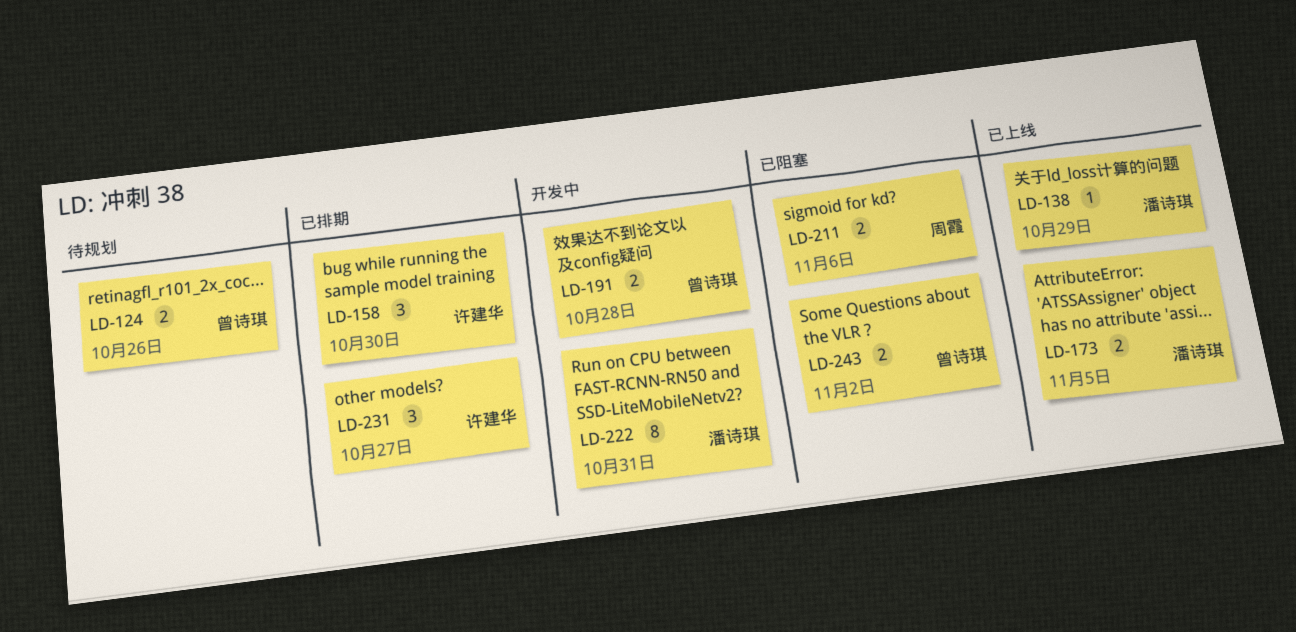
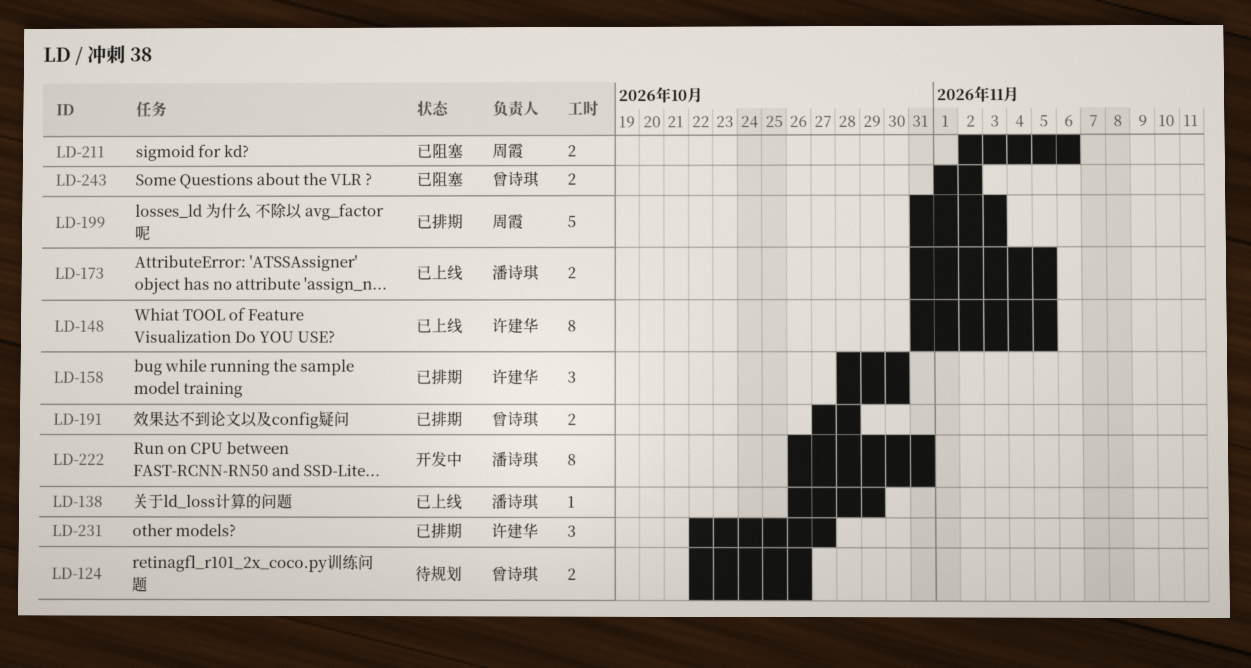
LD-148: none -> present
LD-191, status: 开发中 -> 已排期
LD-199: none -> present

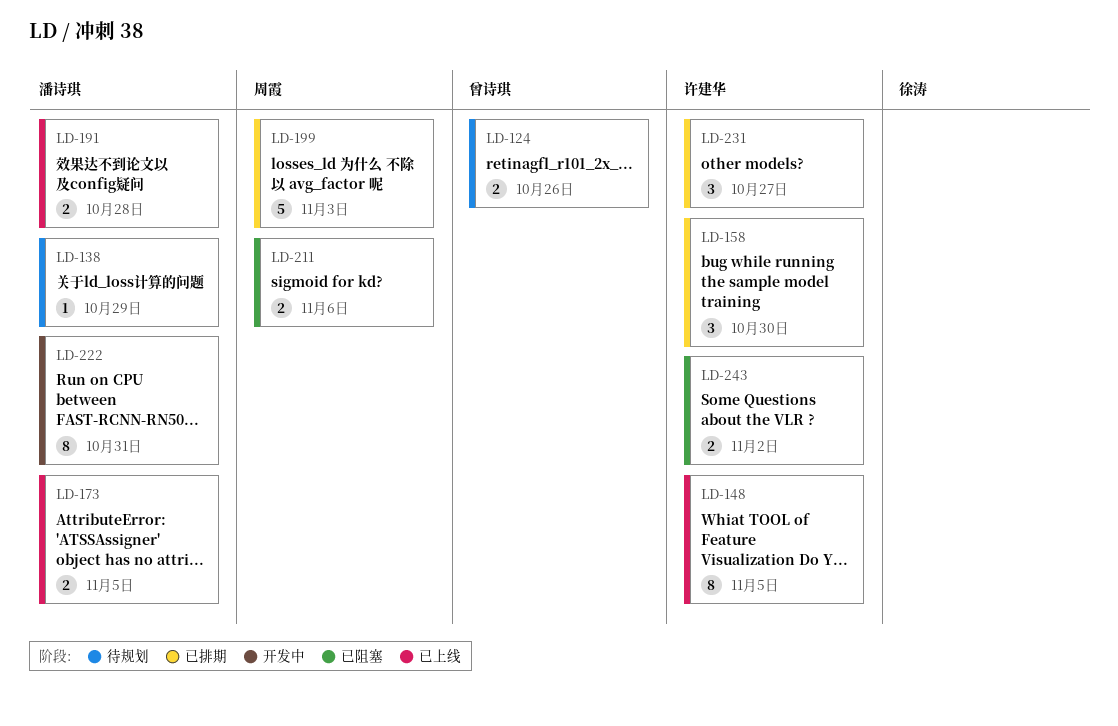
LD-138, status: 已上线 -> 待规划
LD-191, status: 已排期 -> 已上线
LD-191, owner: 曾诗琪 -> 潘诗琪
LD-243, owner: 曾诗琪 -> 许建华

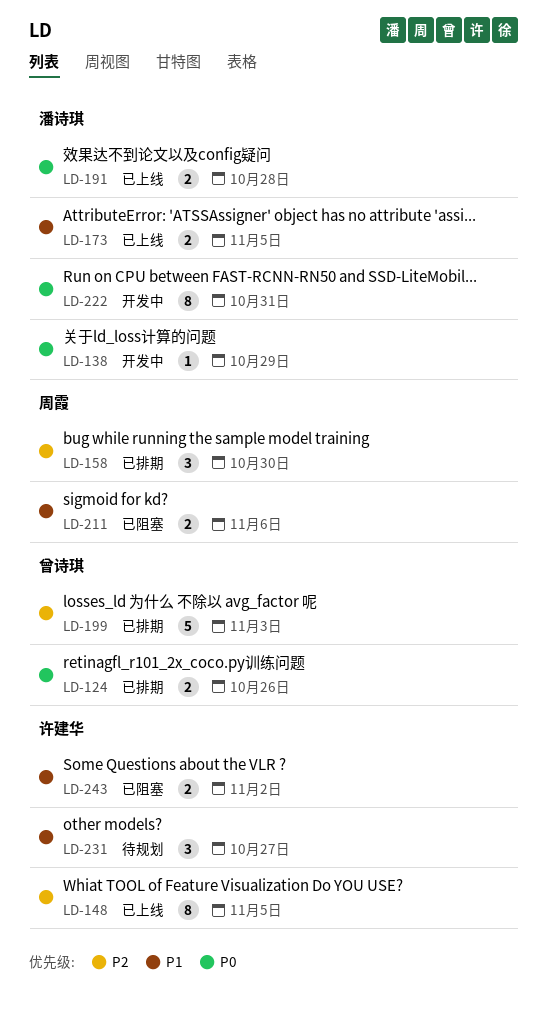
LD-124, status: 待规划 -> 已排期
LD-138, status: 待规划 -> 开发中
LD-158, owner: 许建华 -> 周霞
LD-199, owner: 周霞 -> 曾诗琪
LD-231, status: 已排期 -> 待规划

